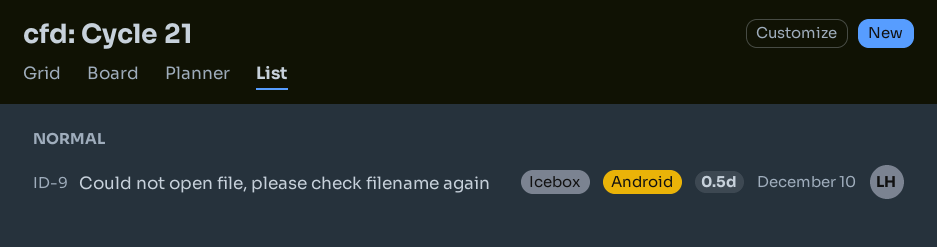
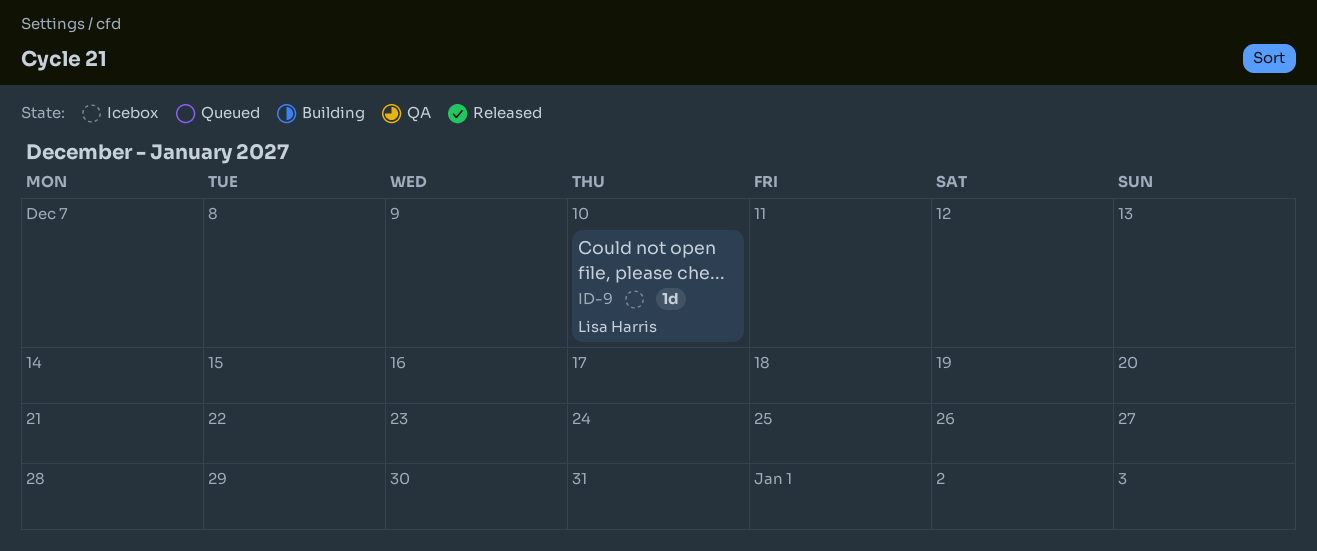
ID-9, estimate: 0.5d -> 1d

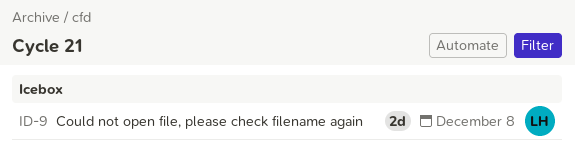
ID-9, estimate: 1d -> 2d
ID-9, due: Dec 10 -> Dec 8

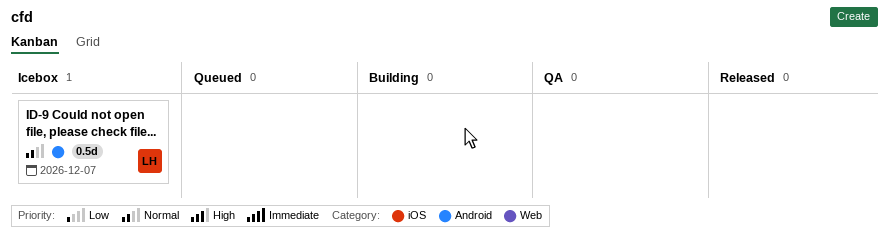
ID-9, estimate: 2d -> 0.5d
ID-9, due: Dec 8 -> Dec 7

